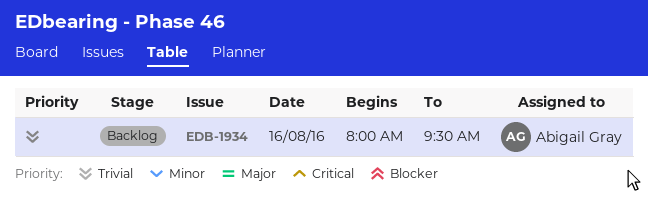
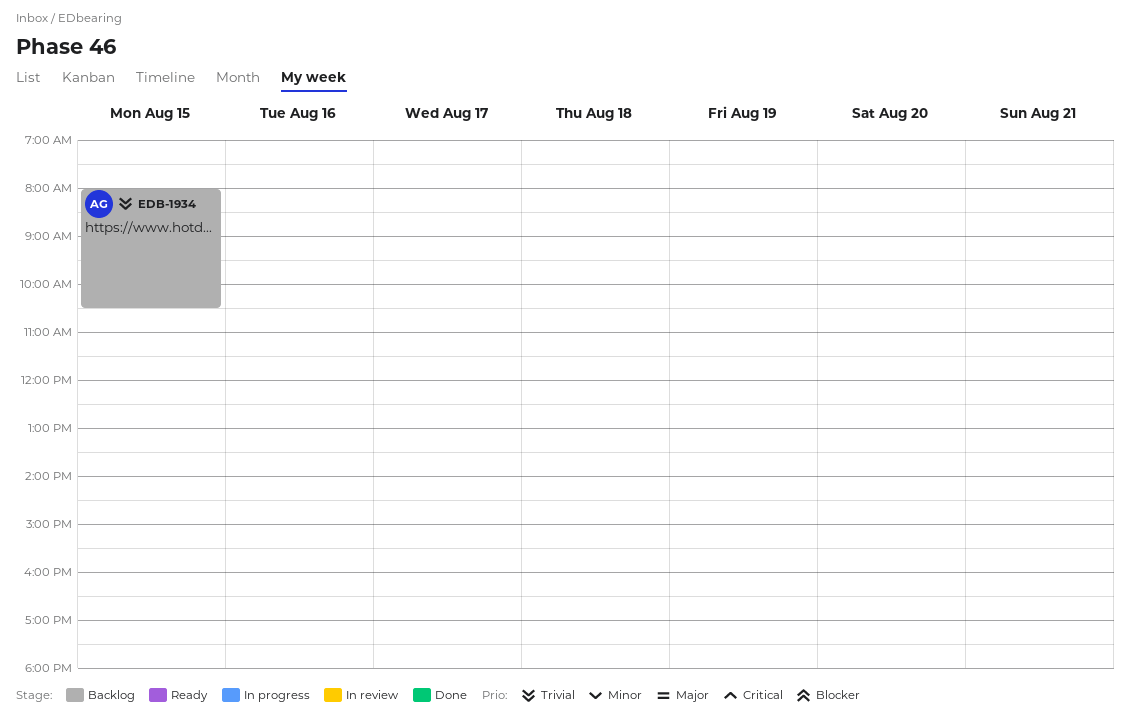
EDB-1934, day: Aug 16 -> Aug 15
EDB-1934, ends: 09:30 -> 10:30

